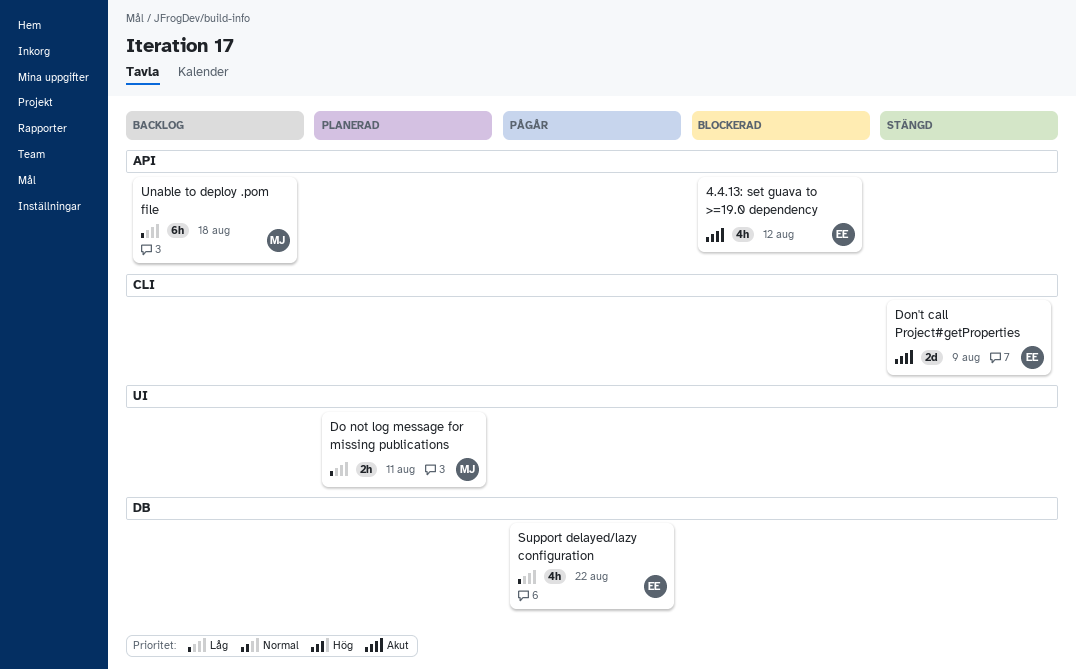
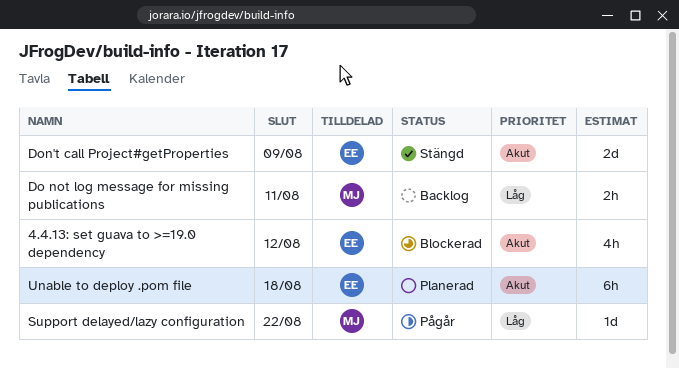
Do not log message for missing publications, status: Planerad -> Backlog
Support delayed/lazy configuration, owner: EE -> MJ
Support delayed/lazy configuration, estimate: 4h -> 1d
Unable to deploy .pom file, status: Backlog -> Planerad
Unable to deploy .pom file, owner: MJ -> EE
Unable to deploy .pom file, priority: Låg -> Akut

